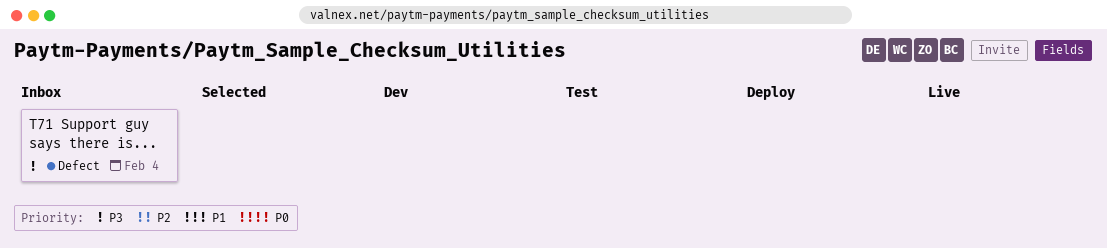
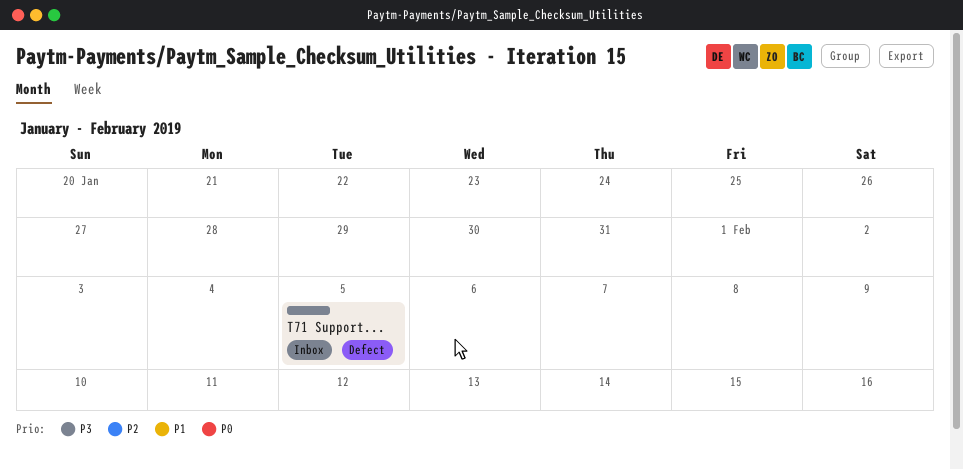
T71, due: Feb 4 -> Feb 5

